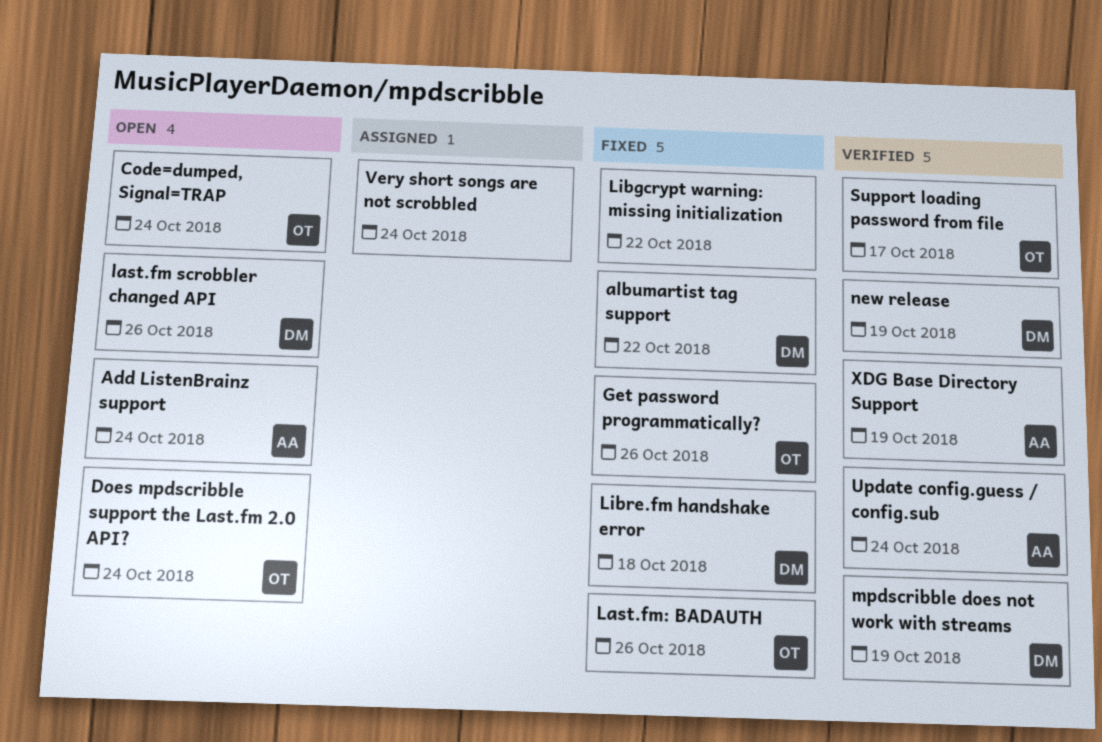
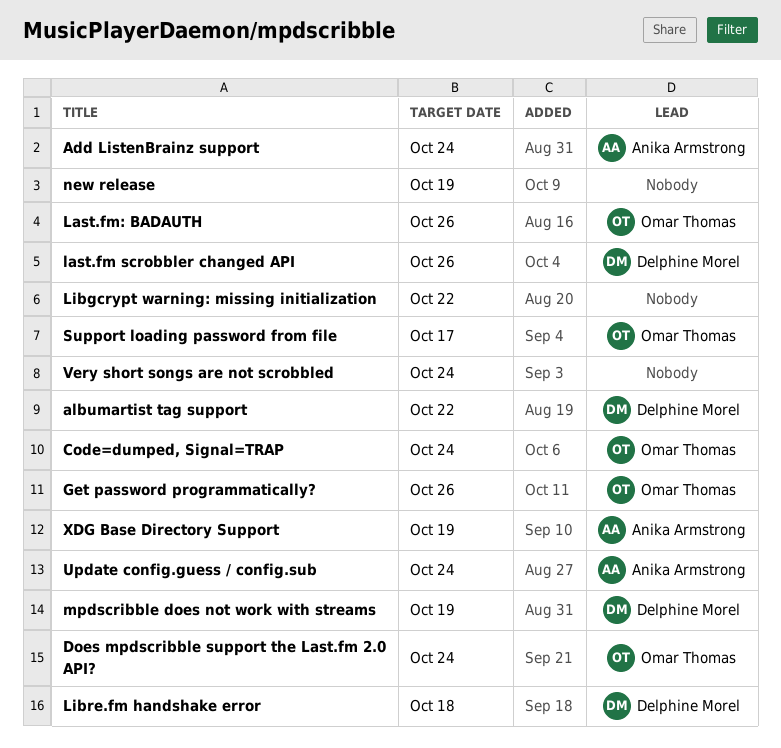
new release, owner: Delphine Morel -> none

